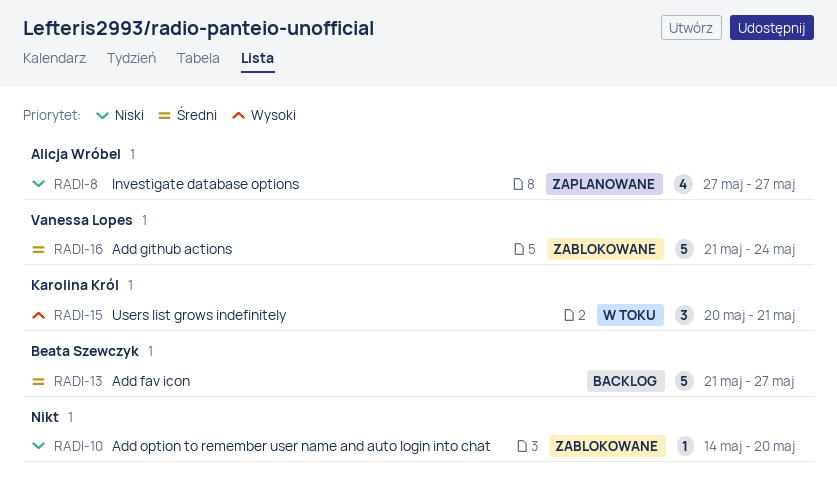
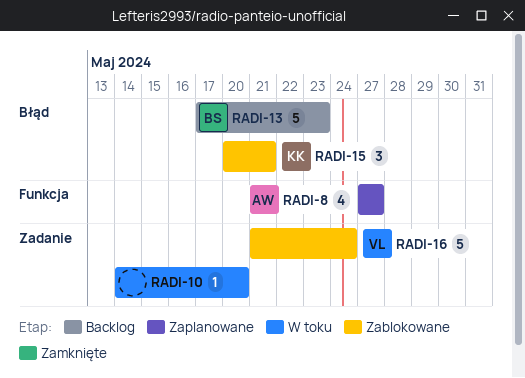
RADI-10, status: Zablokowane -> W toku
RADI-13, start: May 21 -> May 17
RADI-13, due: May 27 -> May 23
RADI-15, status: W toku -> Zablokowane

